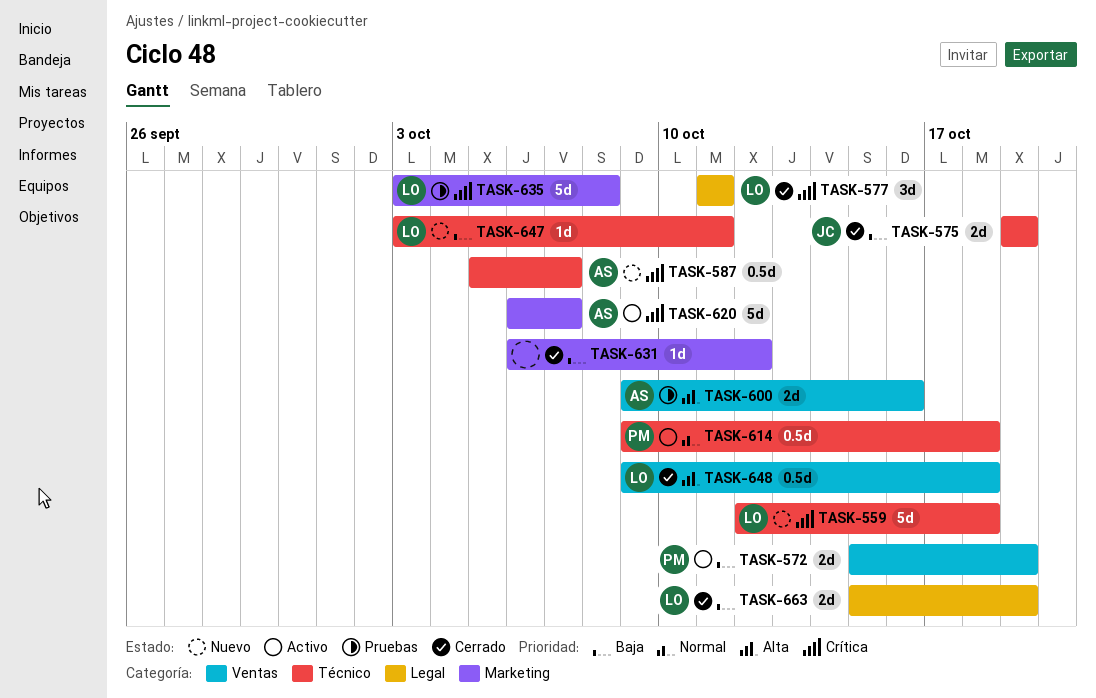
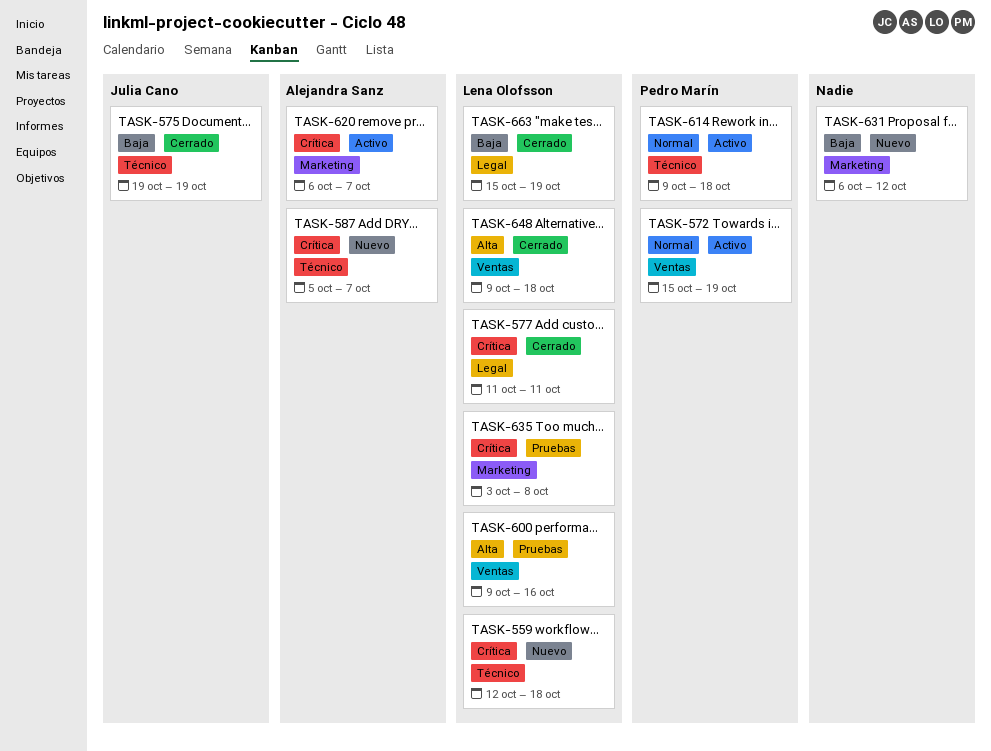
TASK-572, priority: Baja -> Normal
TASK-600, owner: Alejandra Sanz -> Lena Olofsson
TASK-631, status: Cerrado -> Nuevo
TASK-647: present -> none

